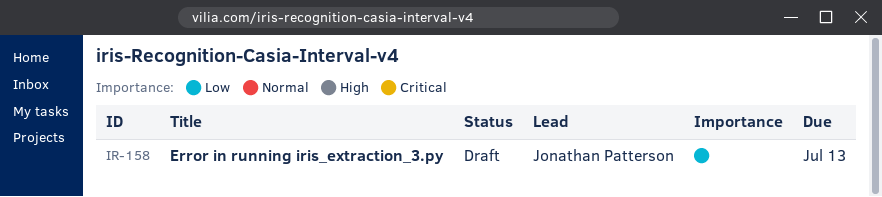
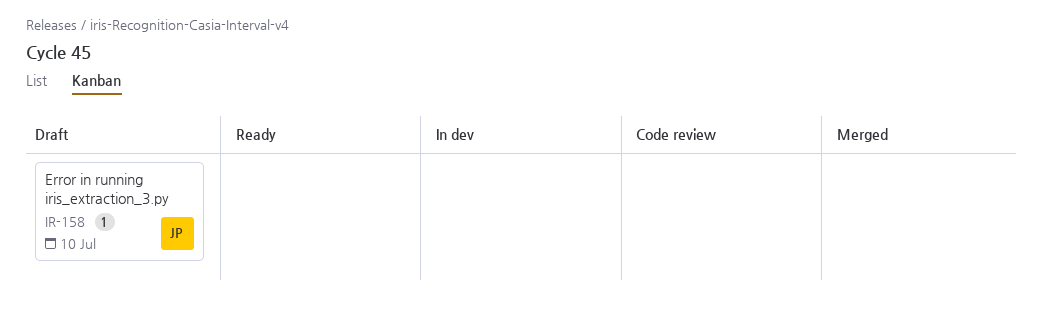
IR-158, due: Jul 13 -> Jul 10

